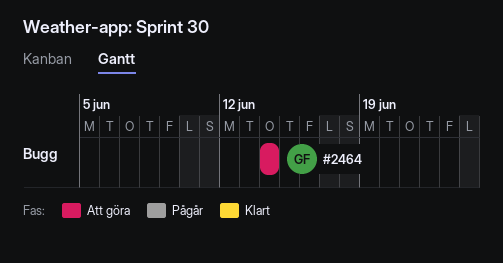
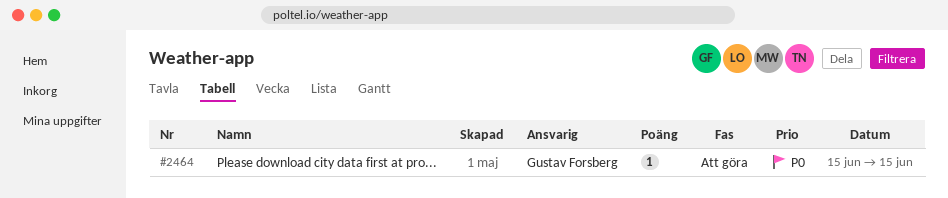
#2464, start: Jun 14 -> Jun 15
#2464, due: Jun 14 -> Jun 15

